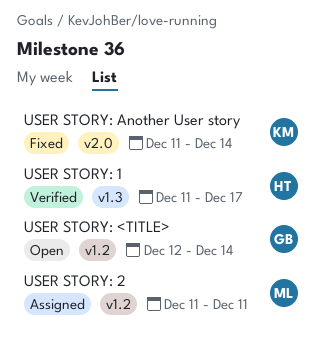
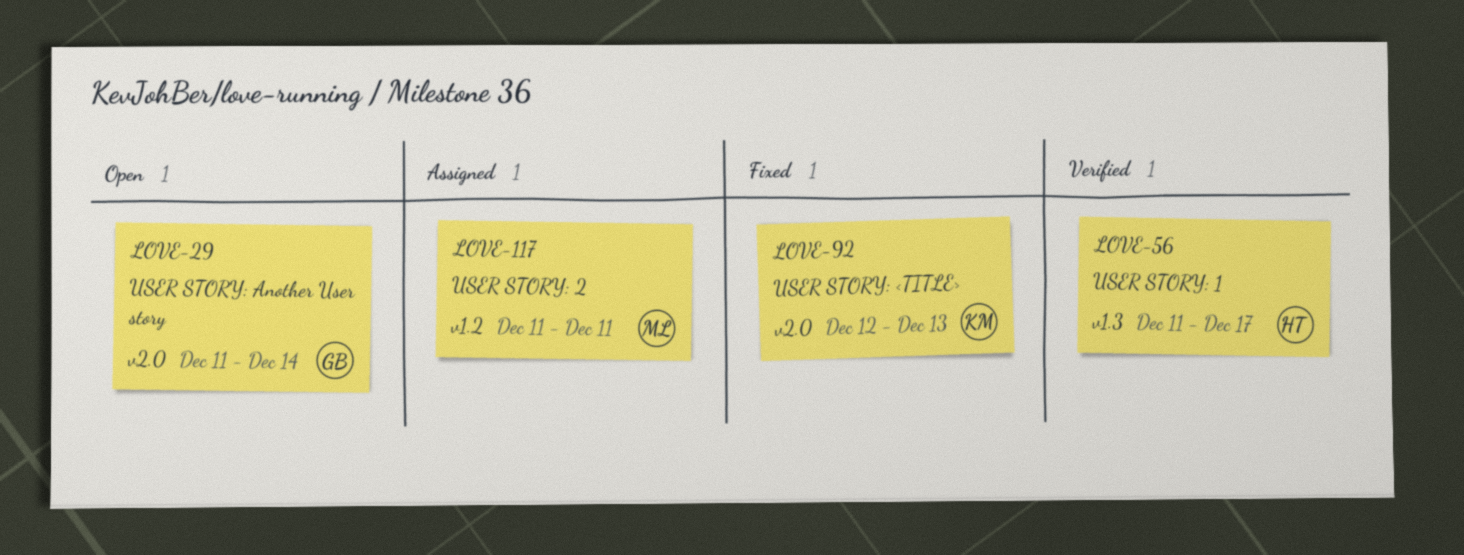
USER STORY: <TITLE>, status: Open -> Fixed
USER STORY: <TITLE>, owner: GB -> KM
USER STORY: <TITLE>, label: v1.2 -> v2.0
USER STORY: <TITLE>, due: Dec 14 -> Dec 13
USER STORY: Another User story, status: Fixed -> Open
USER STORY: Another User story, owner: KM -> GB

